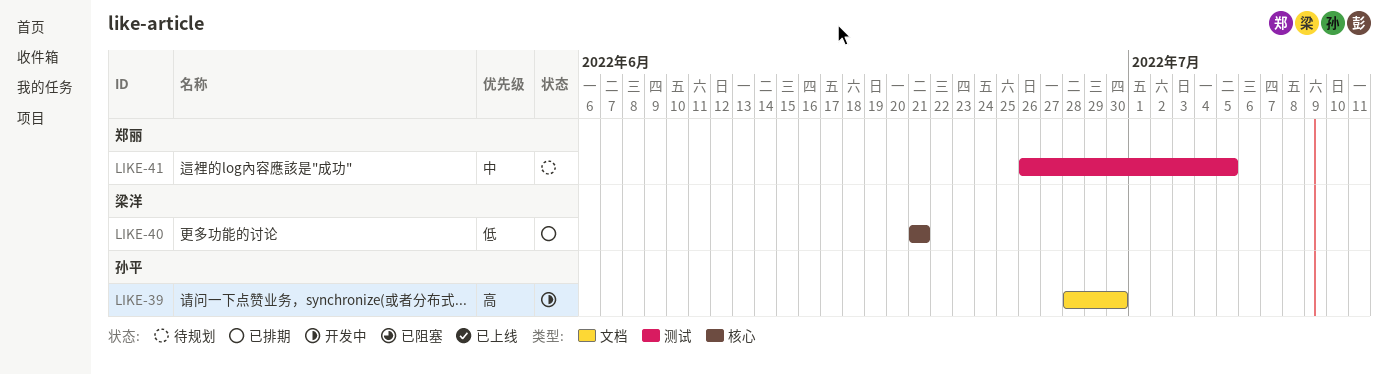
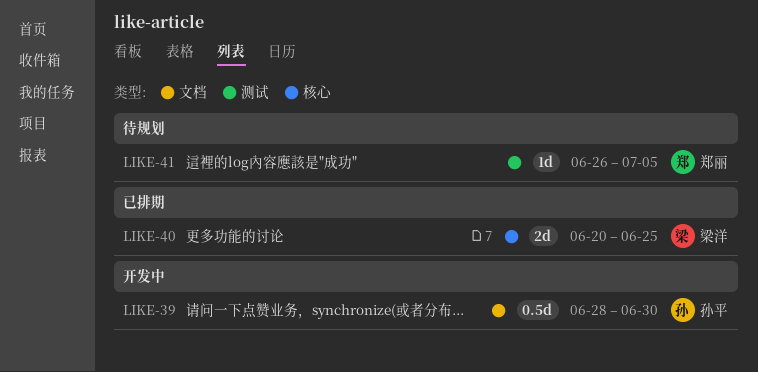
LIKE-40, start: Jun 21 -> Jun 20
LIKE-40, due: Jun 21 -> Jun 25

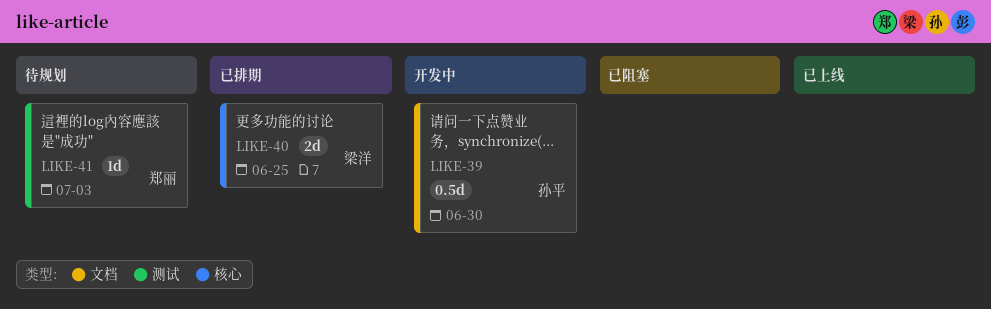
LIKE-41, due: Jul 5 -> Jul 3

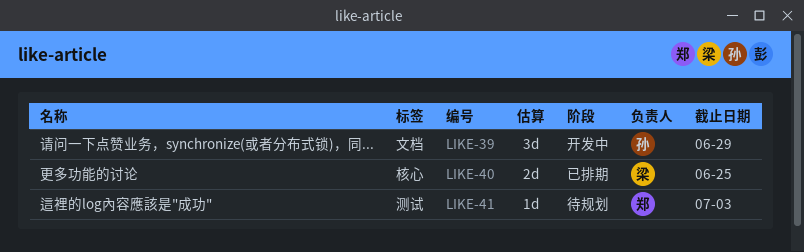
LIKE-39, estimate: 0.5d -> 3d
LIKE-39, due: Jun 30 -> Jun 29

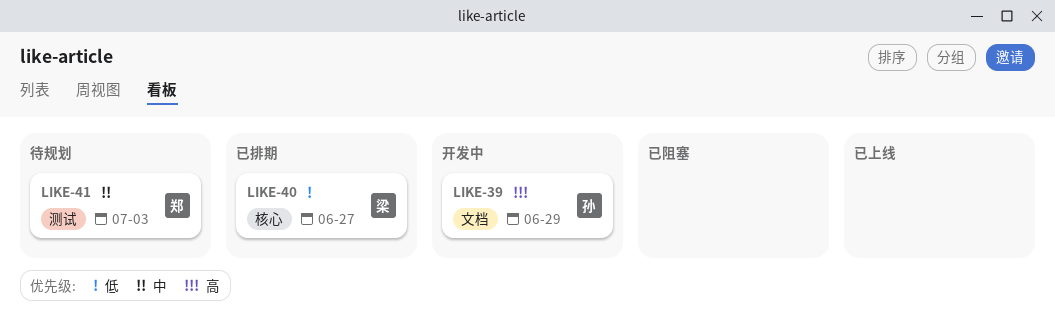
LIKE-40, due: Jun 25 -> Jun 27

